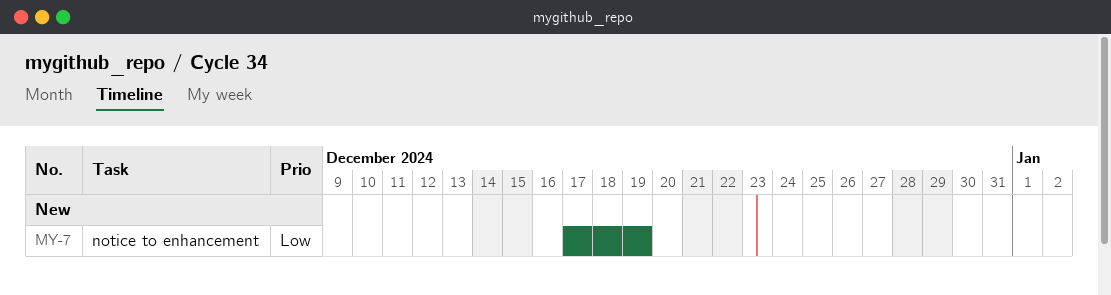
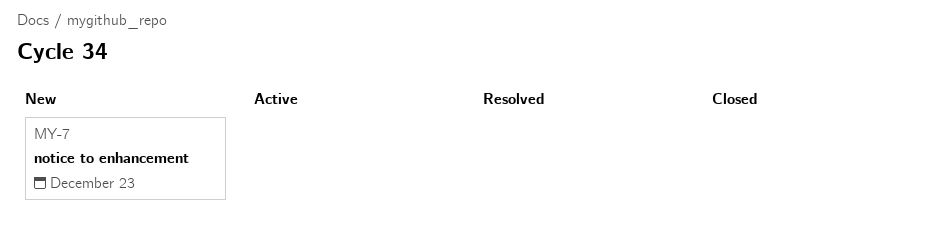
MY-7, due: Dec 19 -> Dec 23

